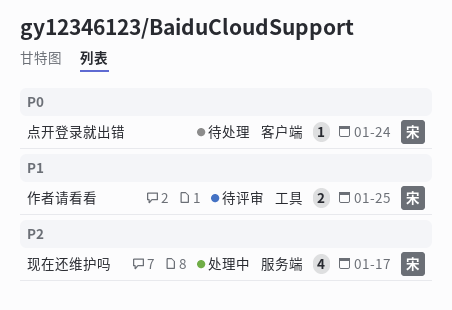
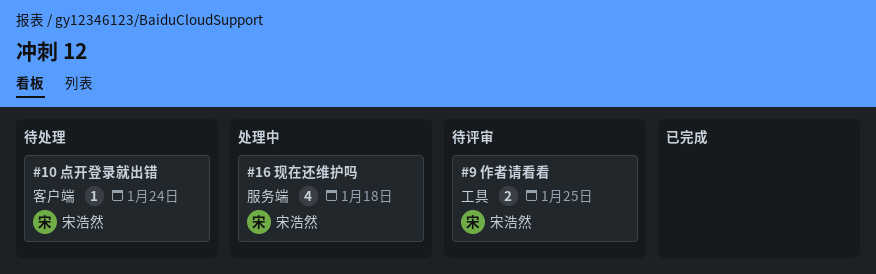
现在还维护吗, due: Jan 17 -> Jan 18

